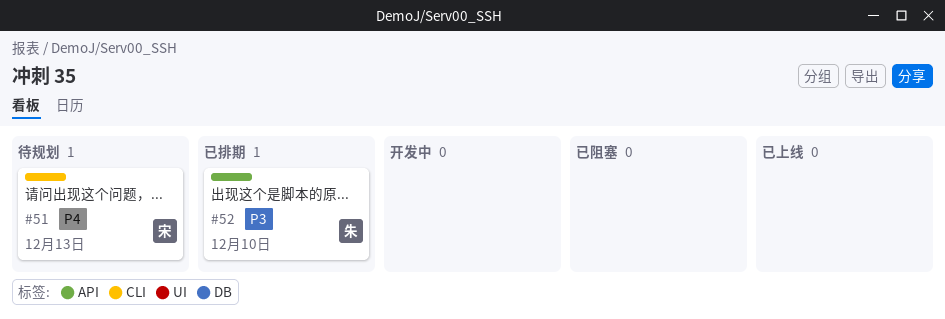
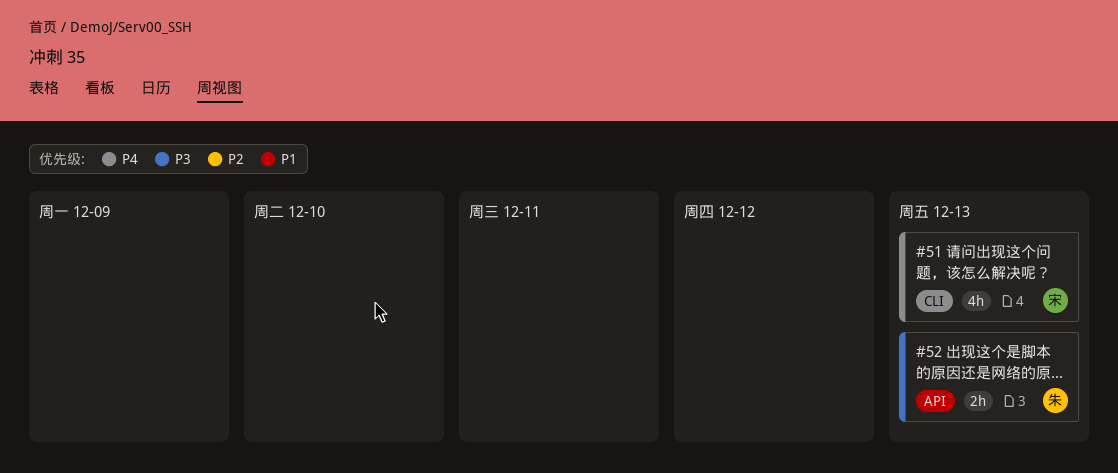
#52, due: Dec 10 -> Dec 13

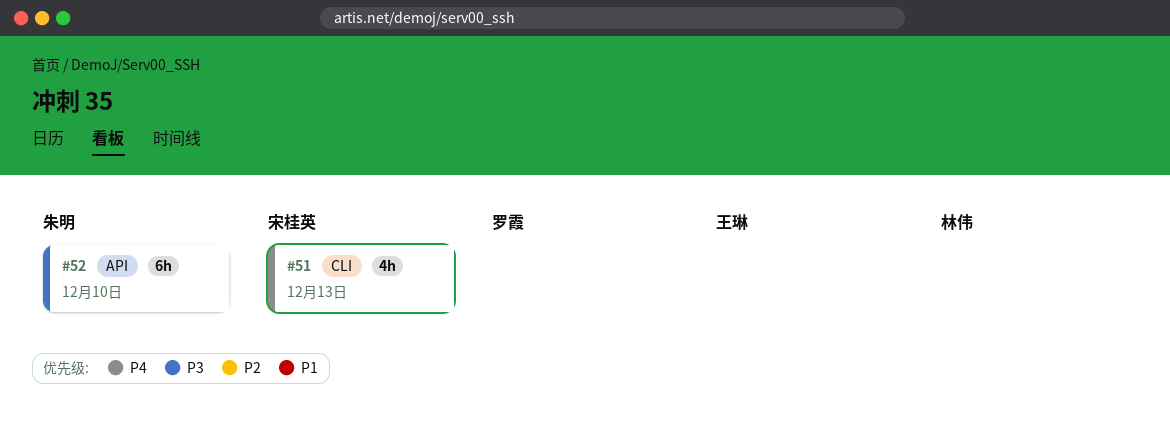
#52, estimate: 2h -> 6h
#52, due: Dec 13 -> Dec 10

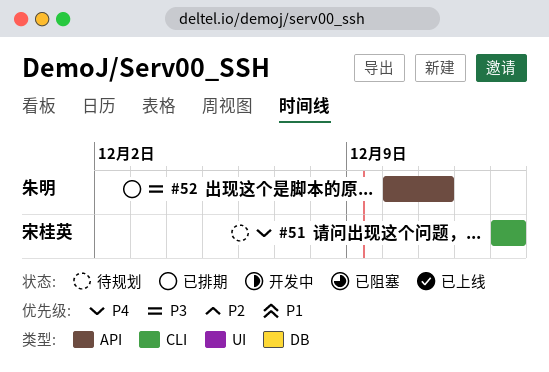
#52, due: Dec 10 -> Dec 11

